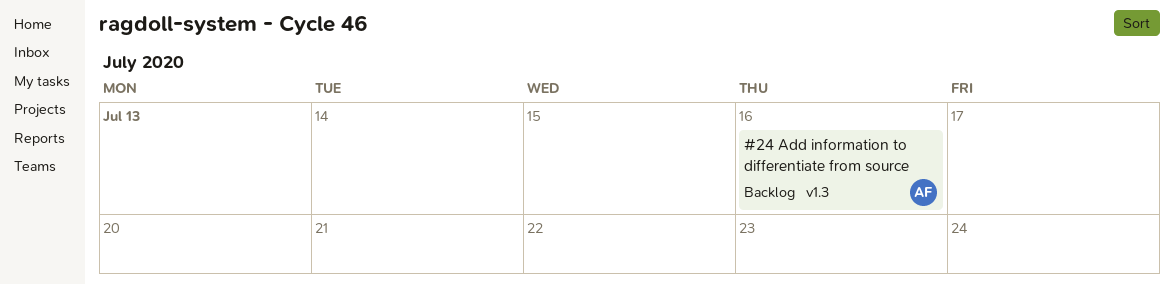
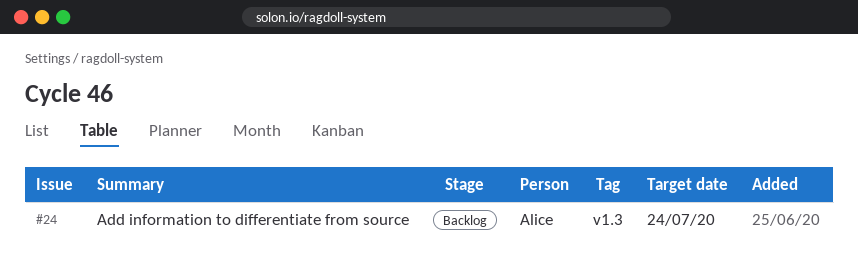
#24, due: Jul 16 -> Jul 24

